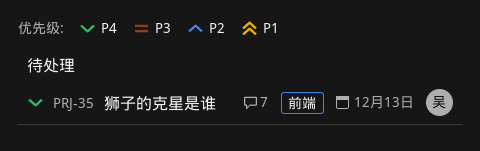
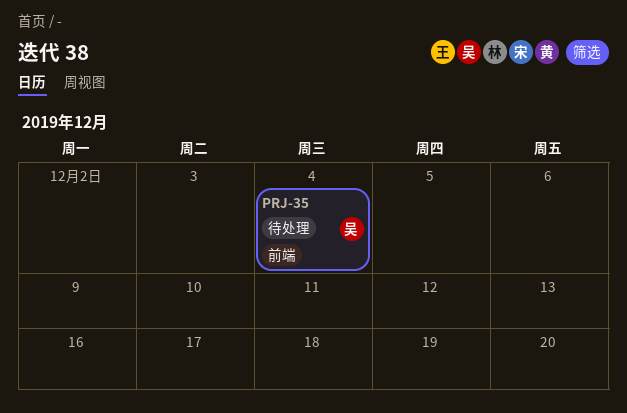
PRJ-35, due: Dec 13 -> Dec 4

